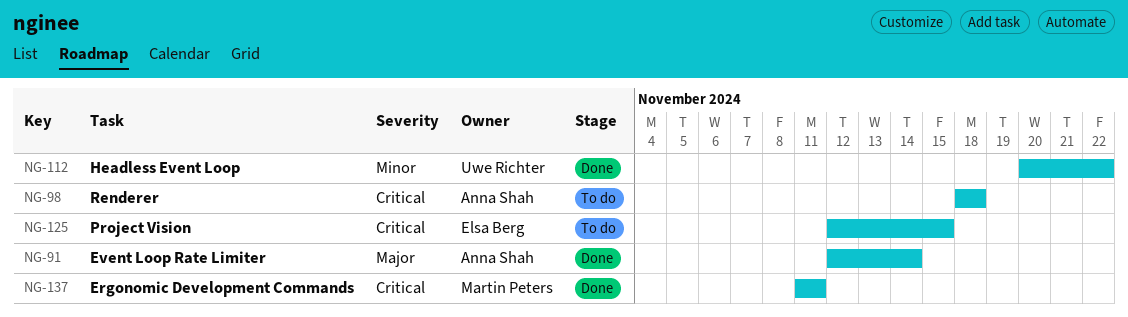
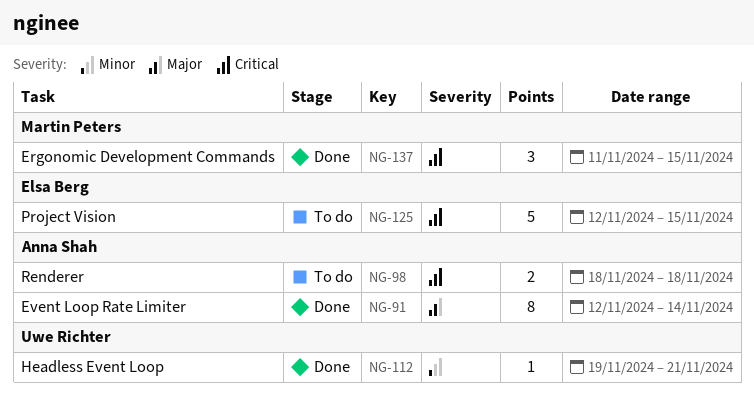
NG-112, start: Nov 20 -> Nov 19
NG-112, due: Nov 22 -> Nov 21
NG-137, due: Nov 11 -> Nov 15

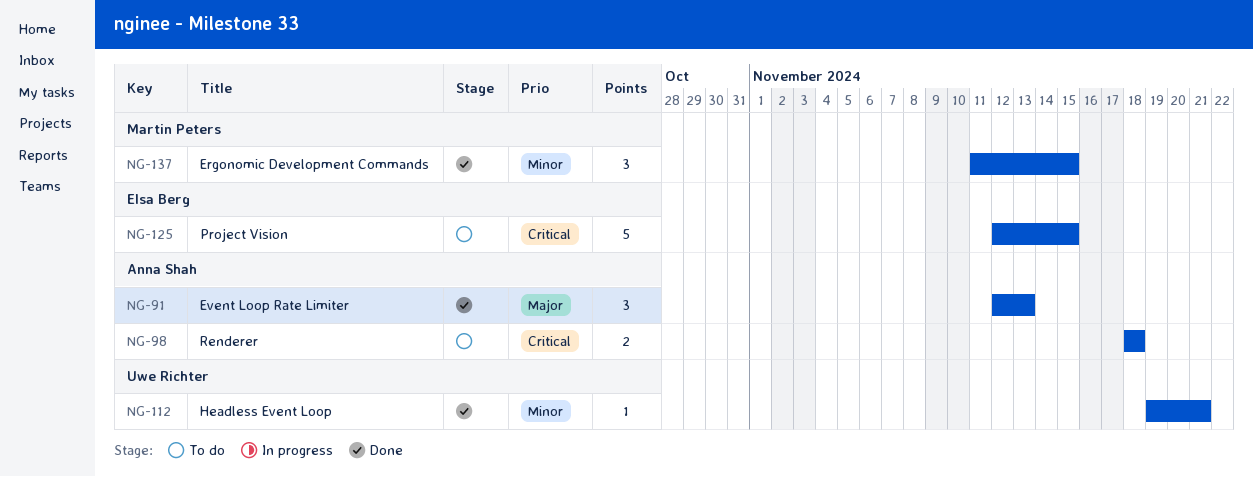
NG-91, estimate: 8 -> 3
NG-91, due: Nov 14 -> Nov 13
NG-137, priority: Critical -> Minor

